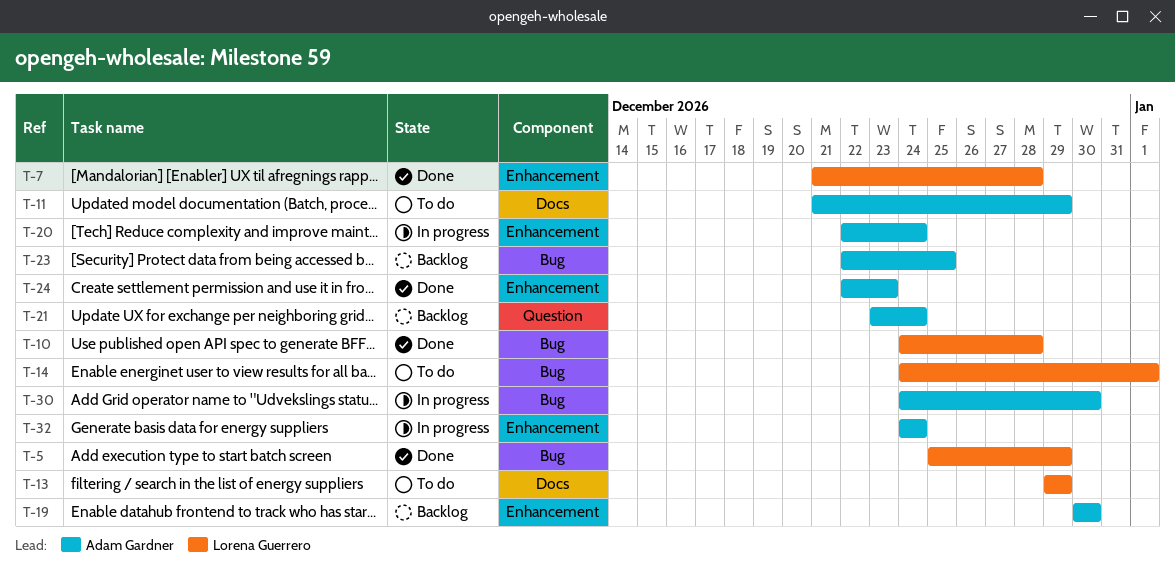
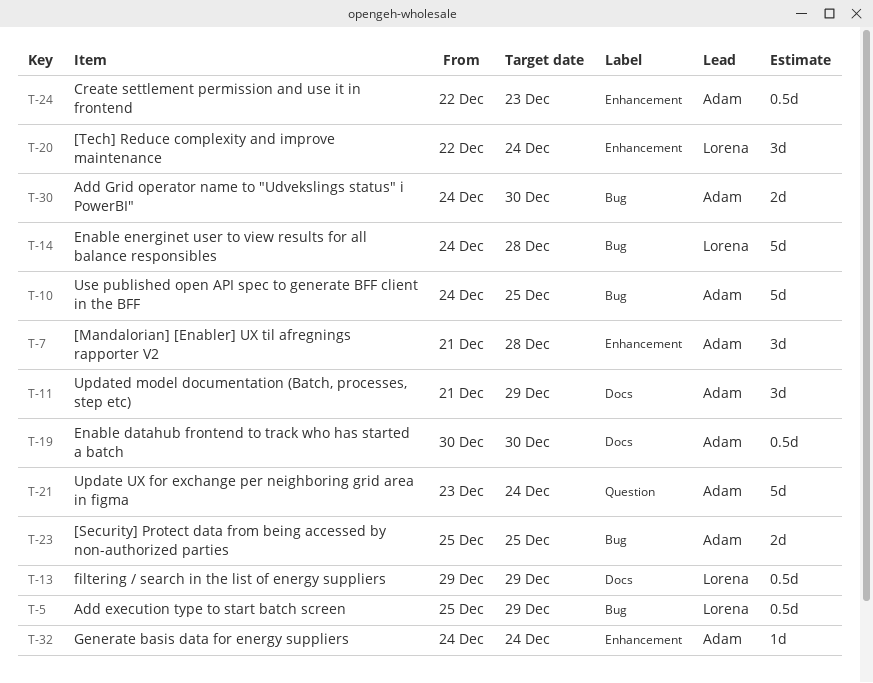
T-7, owner: Lorena Guerrero -> Adam Gardner
T-10, owner: Lorena Guerrero -> Adam Gardner
T-10, due: Dec 28 -> Dec 25
T-14, due: Jan 1 -> Dec 28
T-19, label: Enhancement -> Docs
T-20, owner: Adam Gardner -> Lorena Guerrero
T-23, start: Dec 22 -> Dec 25

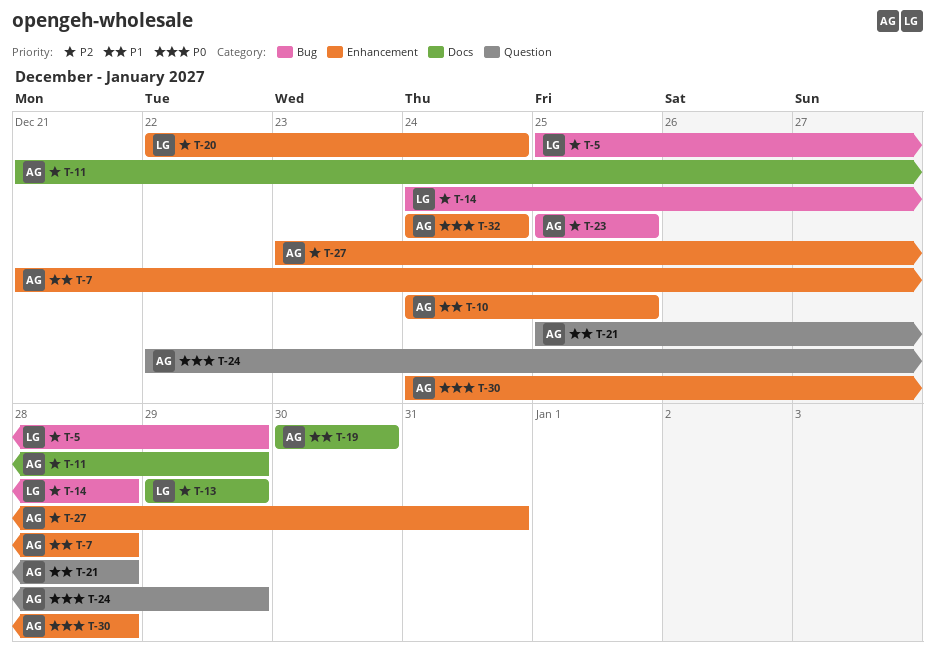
T-10, label: Bug -> Enhancement
T-21, start: Dec 23 -> Dec 25
T-21, due: Dec 24 -> Dec 28
T-24, label: Enhancement -> Question
T-24, due: Dec 23 -> Dec 29
T-27: none -> present
T-30, label: Bug -> Enhancement
T-30, due: Dec 30 -> Dec 28

